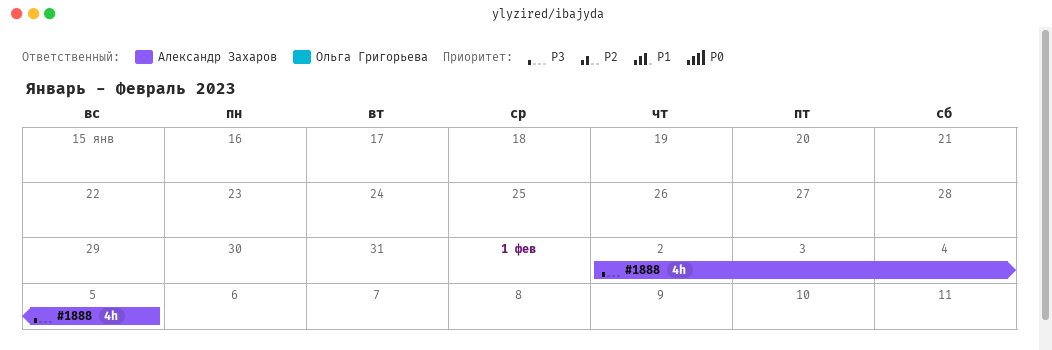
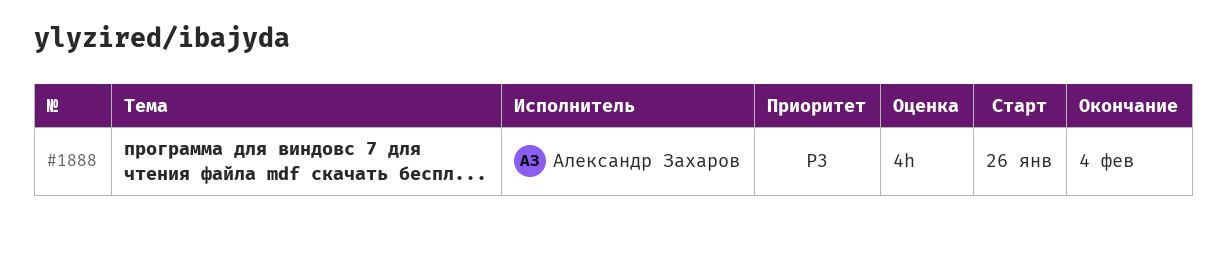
#1888, start: Feb 2 -> Jan 26
#1888, due: Feb 5 -> Feb 4

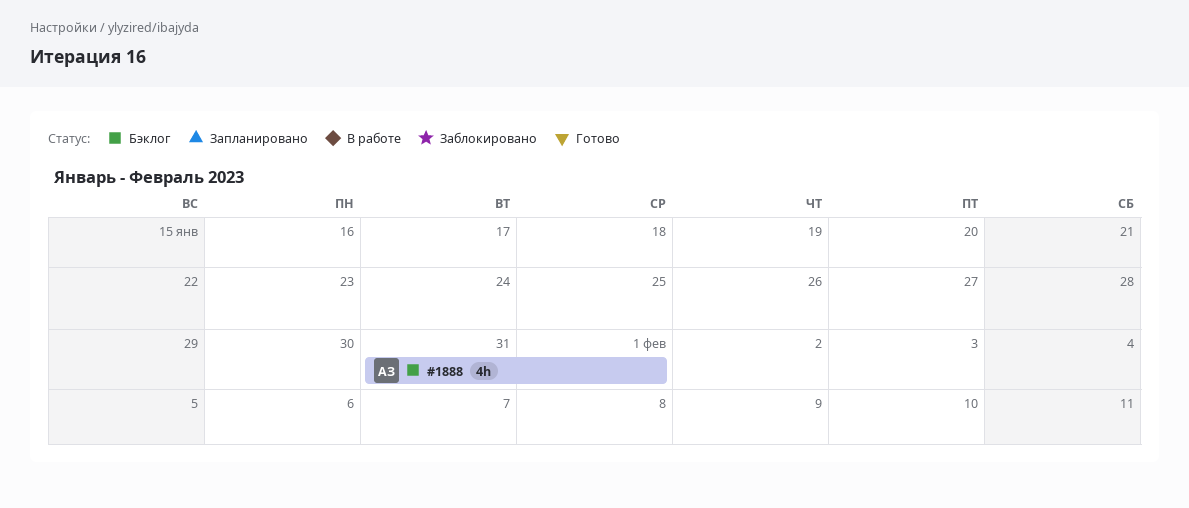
#1888, start: Jan 26 -> Jan 31
#1888, due: Feb 4 -> Feb 1

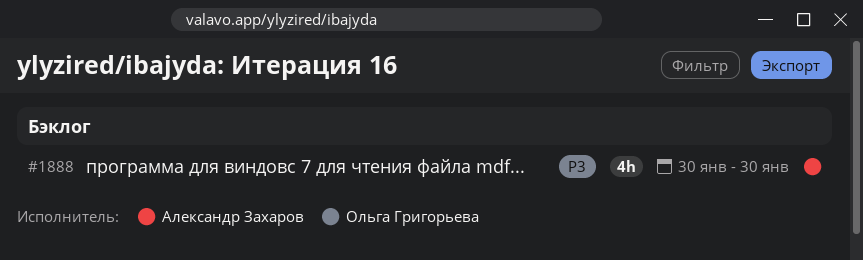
#1888, start: Jan 31 -> Jan 30
#1888, due: Feb 1 -> Jan 30

